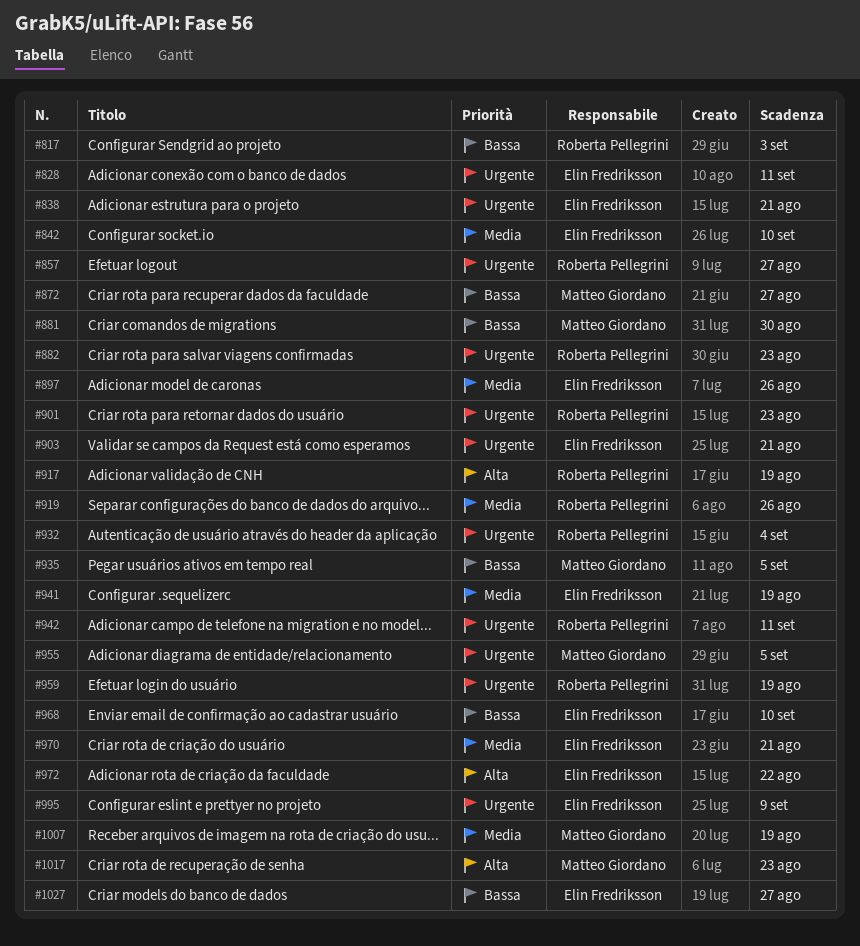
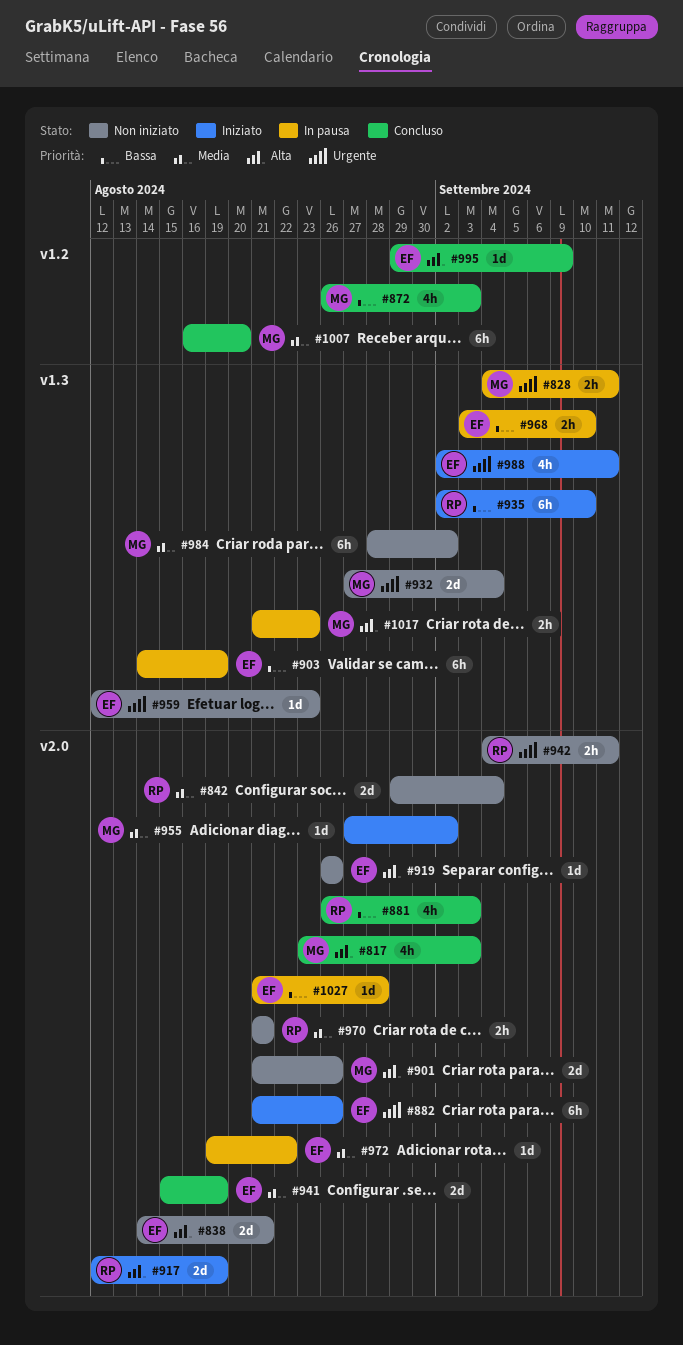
#817, owner: Roberta Pellegrini -> Matteo Giordano
#817, priority: Bassa -> Alta
#828, owner: Elin Fredriksson -> Matteo Giordano
#838, priority: Urgente -> Alta
#842, owner: Elin Fredriksson -> Roberta Pellegrini
#842, due: Sep 10 -> Sep 4
#857: present -> none
#872, due: Aug 27 -> Sep 3
#881, owner: Matteo Giordano -> Roberta Pellegrini
#881, due: Aug 30 -> Sep 3
#882, owner: Roberta Pellegrini -> Elin Fredriksson
#882, due: Aug 23 -> Aug 26
#897: present -> none
#901, owner: Roberta Pellegrini -> Matteo Giordano
#901, priority: Urgente -> Alta
#901, due: Aug 23 -> Aug 26
#903, priority: Urgente -> Bassa
#903, due: Aug 21 -> Aug 19
#919, owner: Roberta Pellegrini -> Elin Fredriksson
#919, priority: Media -> Alta
#932, owner: Roberta Pellegrini -> Matteo Giordano
#935, owner: Matteo Giordano -> Roberta Pellegrini
#935, due: Sep 5 -> Sep 10
#955, priority: Urgente -> Media
#955, due: Sep 5 -> Sep 2
#959, owner: Roberta Pellegrini -> Elin Fredriksson
#959, due: Aug 19 -> Aug 23
#970, owner: Elin Fredriksson -> Roberta Pellegrini
#972, priority: Alta -> Media
#984: none -> present
#988: none -> present
#995, priority: Urgente -> Alta
#1007, due: Aug 19 -> Aug 20
#1027, due: Aug 27 -> Aug 28

